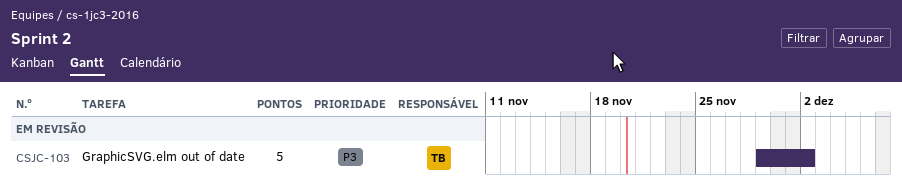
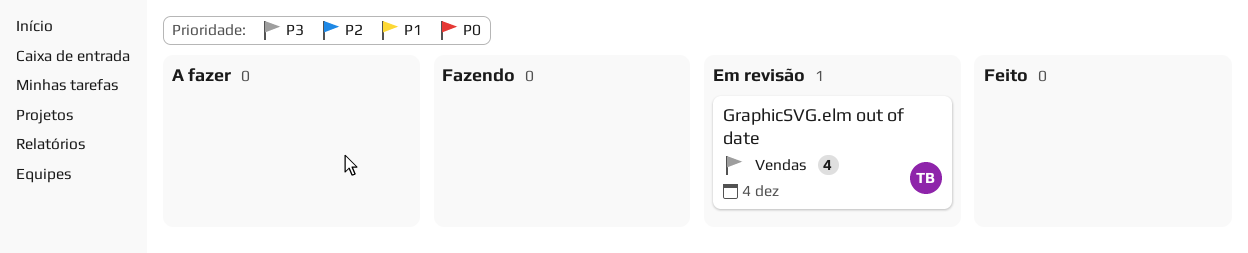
GraphicSVG.elm out of date, estimate: 5 -> 4
GraphicSVG.elm out of date, due: Dec 2 -> Dec 4

